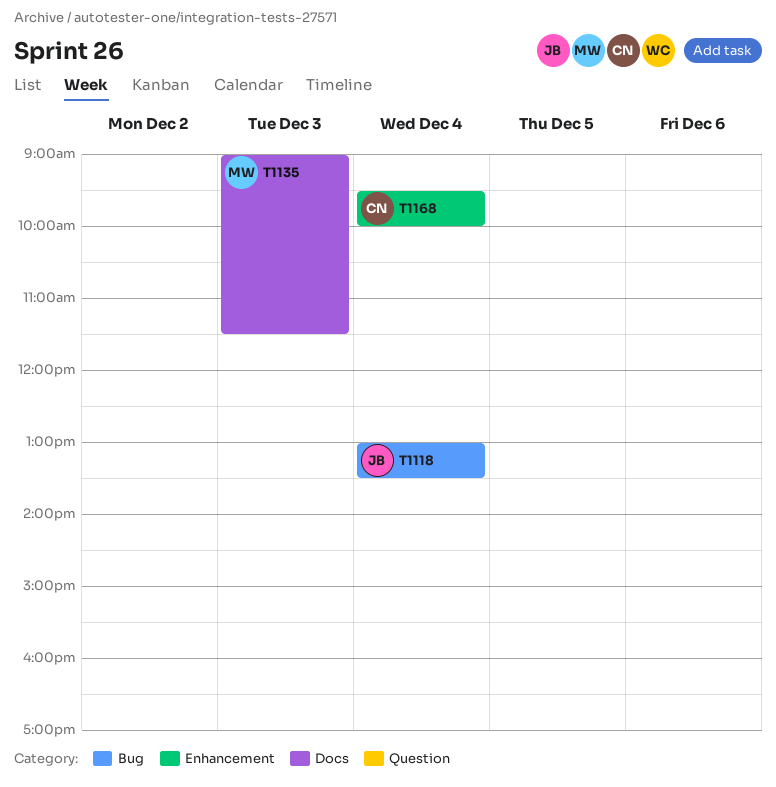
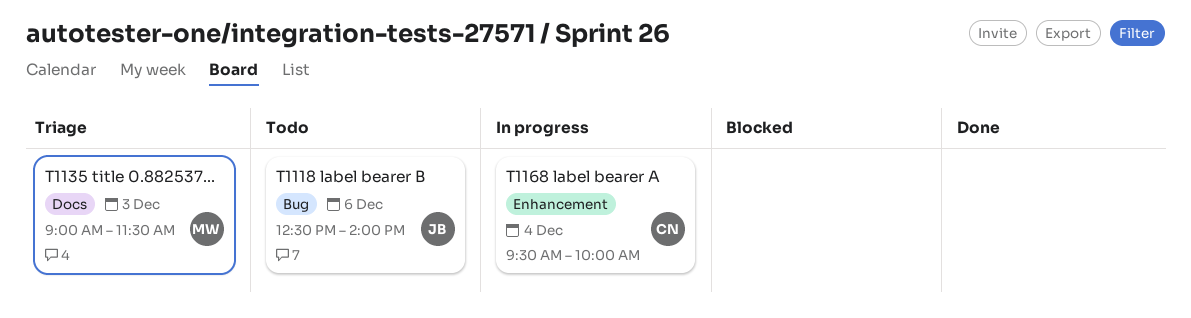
T1118, day: Dec 4 -> Dec 6
T1118, begins: 13:00 -> 12:30
T1118, ends: 13:30 -> 14:00

